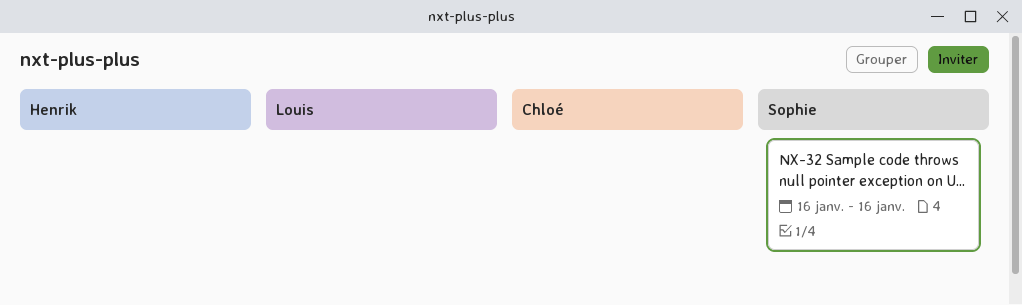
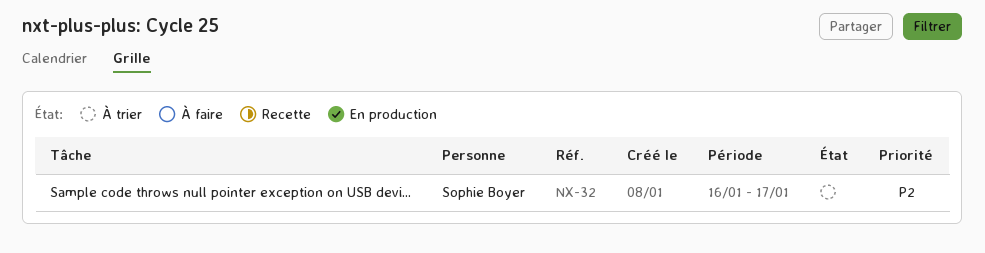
NX-32, due: Jan 16 -> Jan 17

